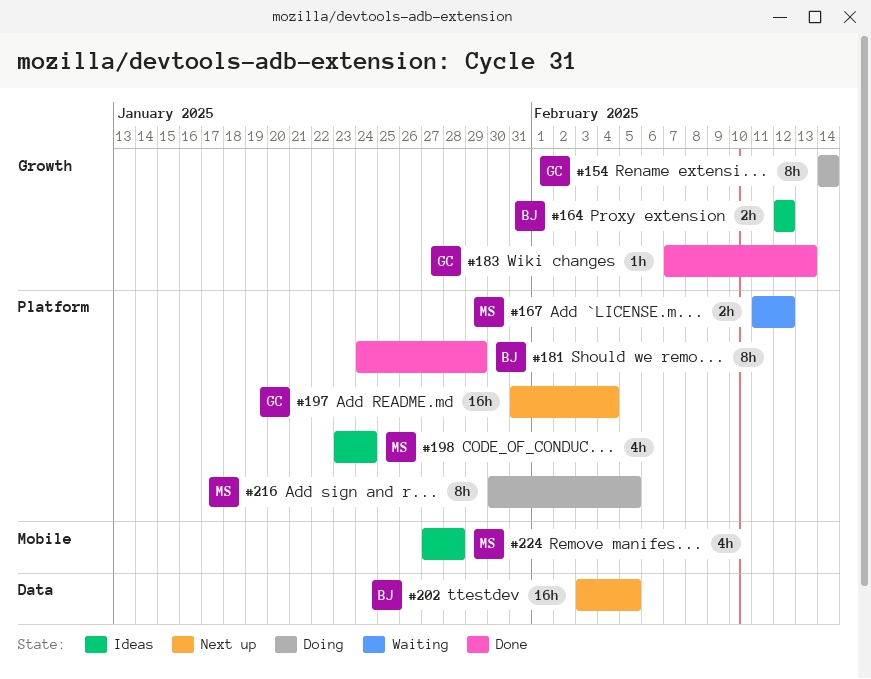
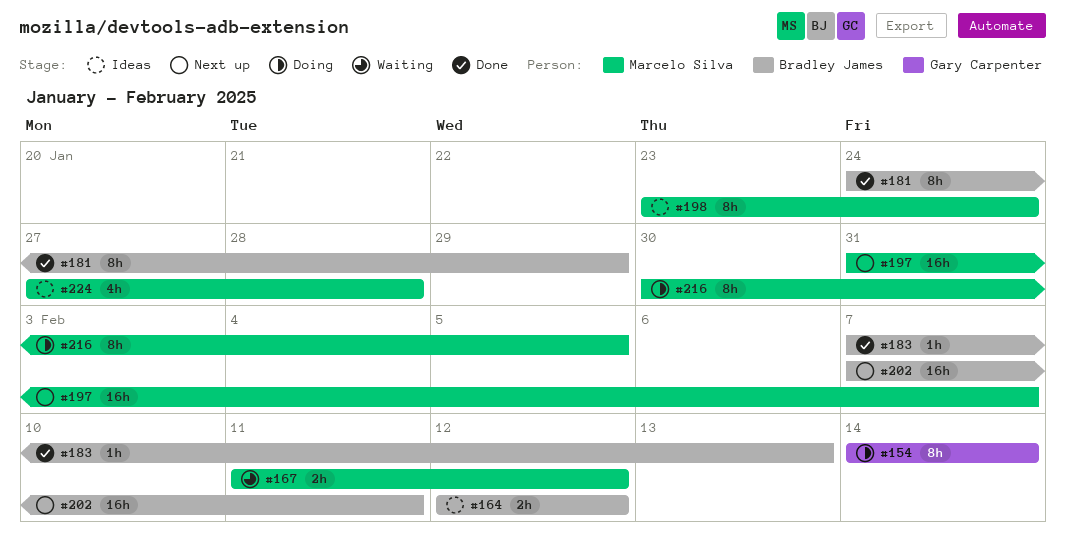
#183, owner: Gary Carpenter -> Bradley James
#197, owner: Gary Carpenter -> Marcelo Silva
#197, due: Feb 4 -> Feb 7
#198, estimate: 4h -> 8h
#202, start: Feb 3 -> Feb 7
#202, due: Feb 5 -> Feb 11

